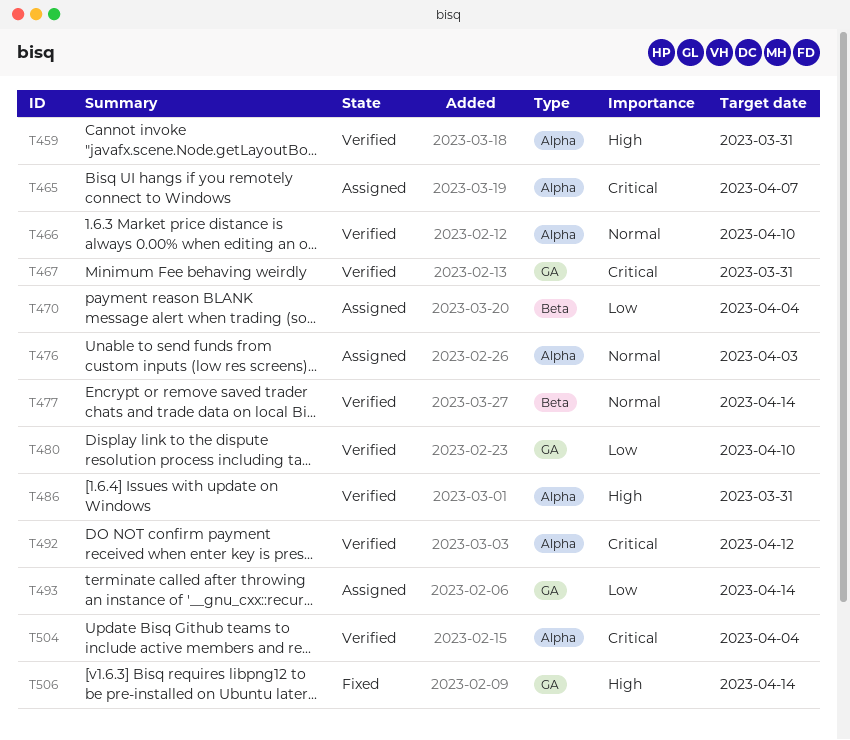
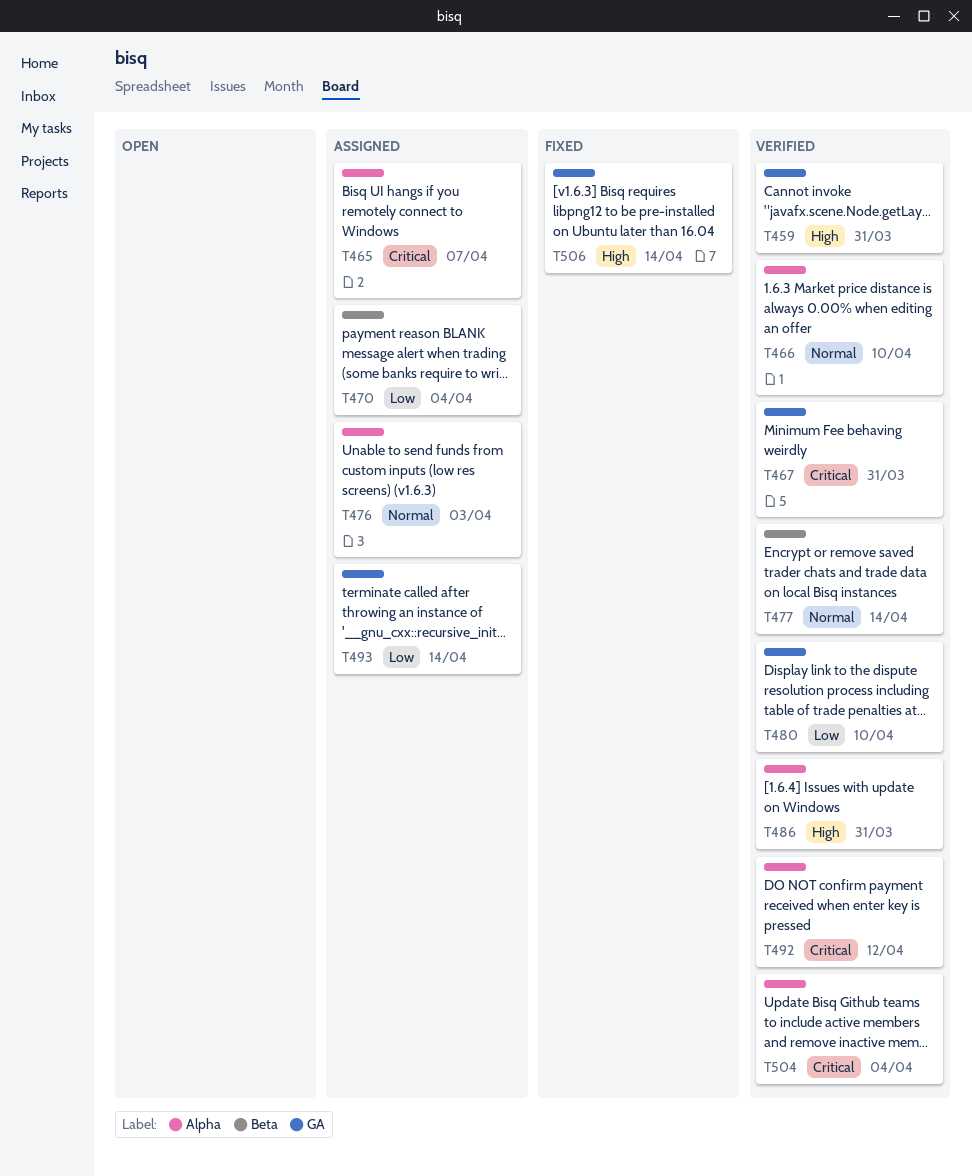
T459, label: Alpha -> GA

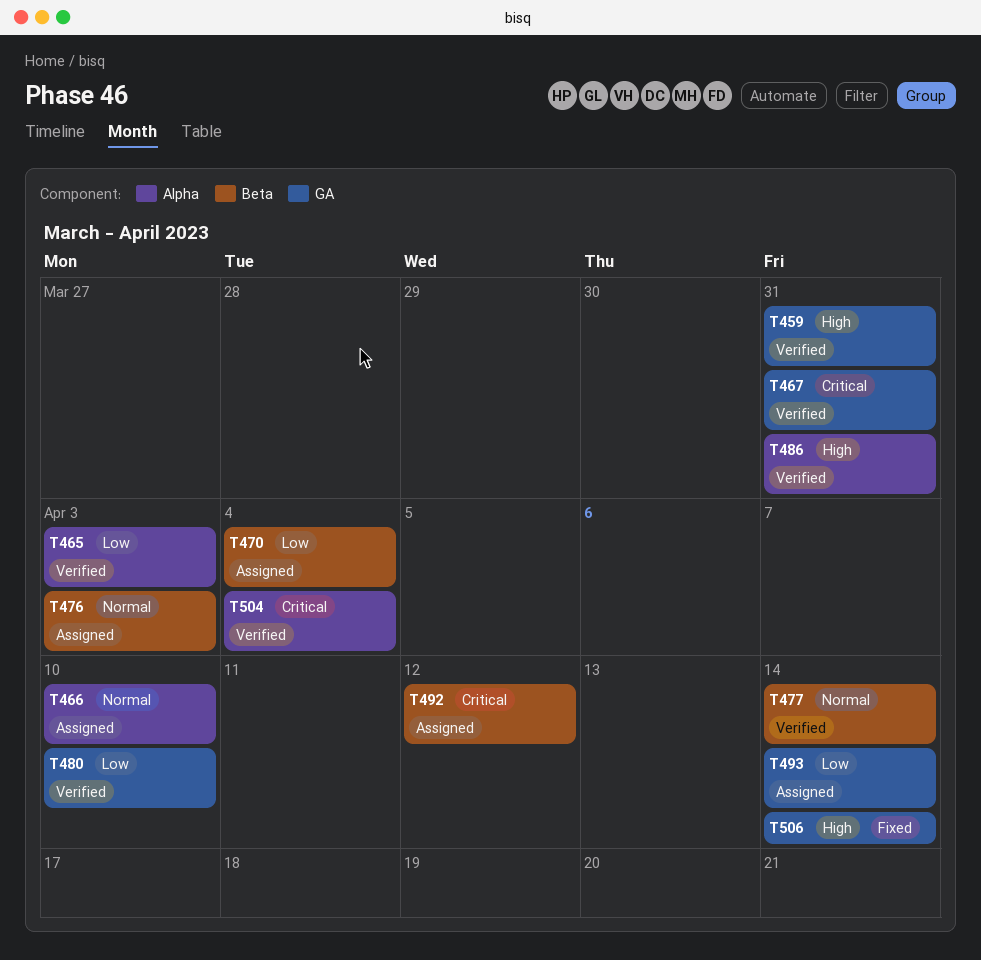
T465, status: Assigned -> Verified
T465, priority: Critical -> Low
T465, due: Apr 7 -> Apr 3
T466, status: Verified -> Assigned
T476, label: Alpha -> Beta
T492, status: Verified -> Assigned
T492, label: Alpha -> Beta

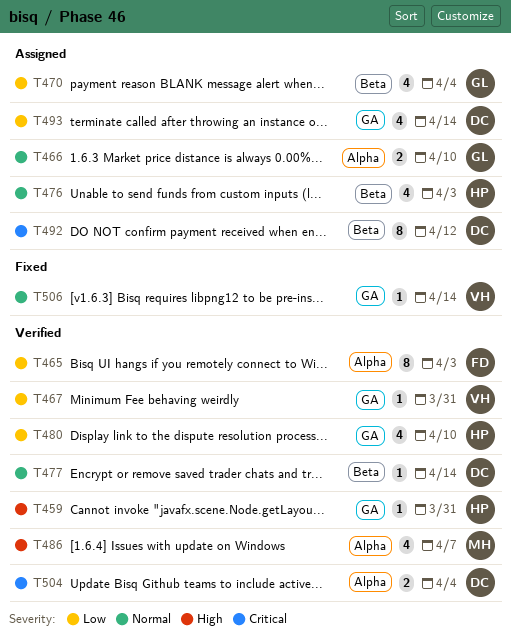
T467, priority: Critical -> Low
T486, due: Mar 31 -> Apr 7
T506, priority: High -> Normal

